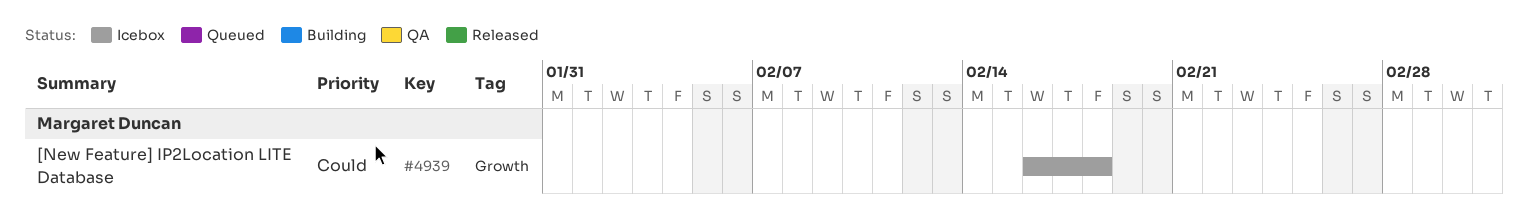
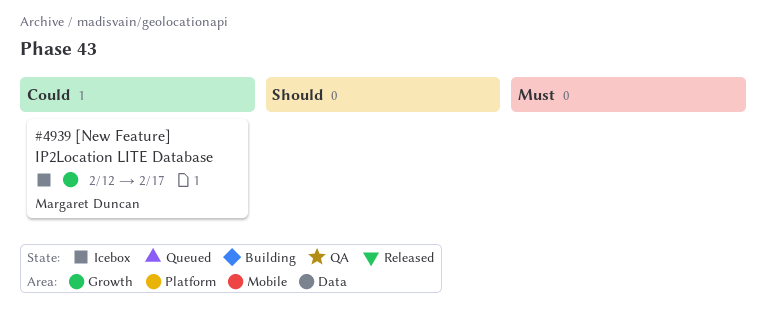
#4939, start: Feb 16 -> Feb 12
#4939, due: Feb 18 -> Feb 17

